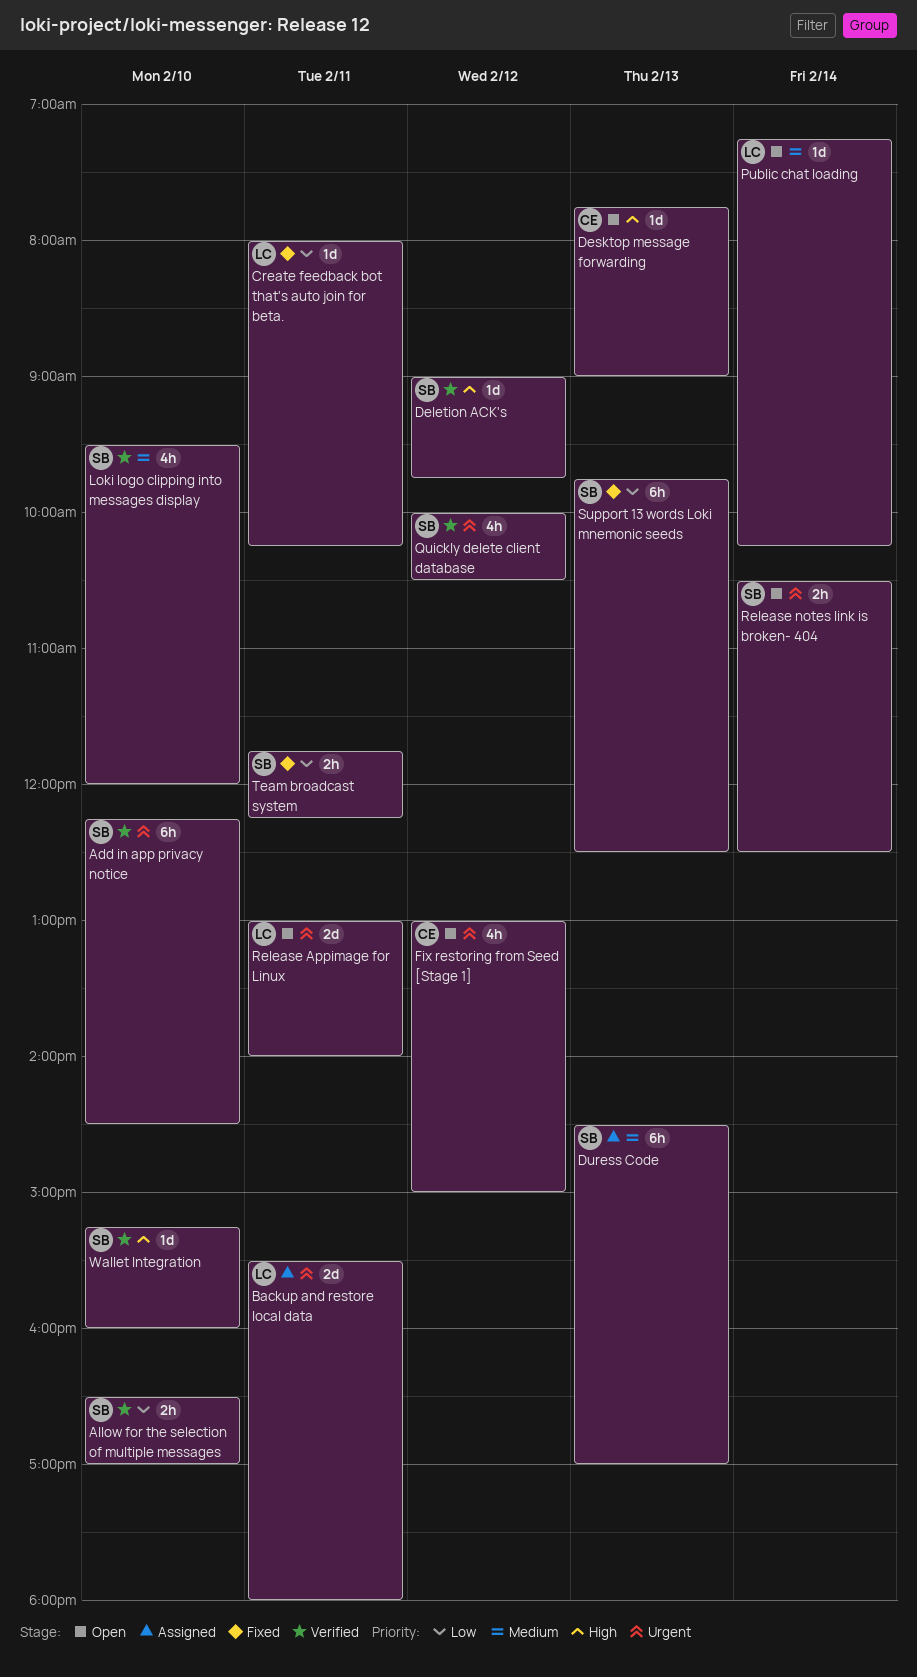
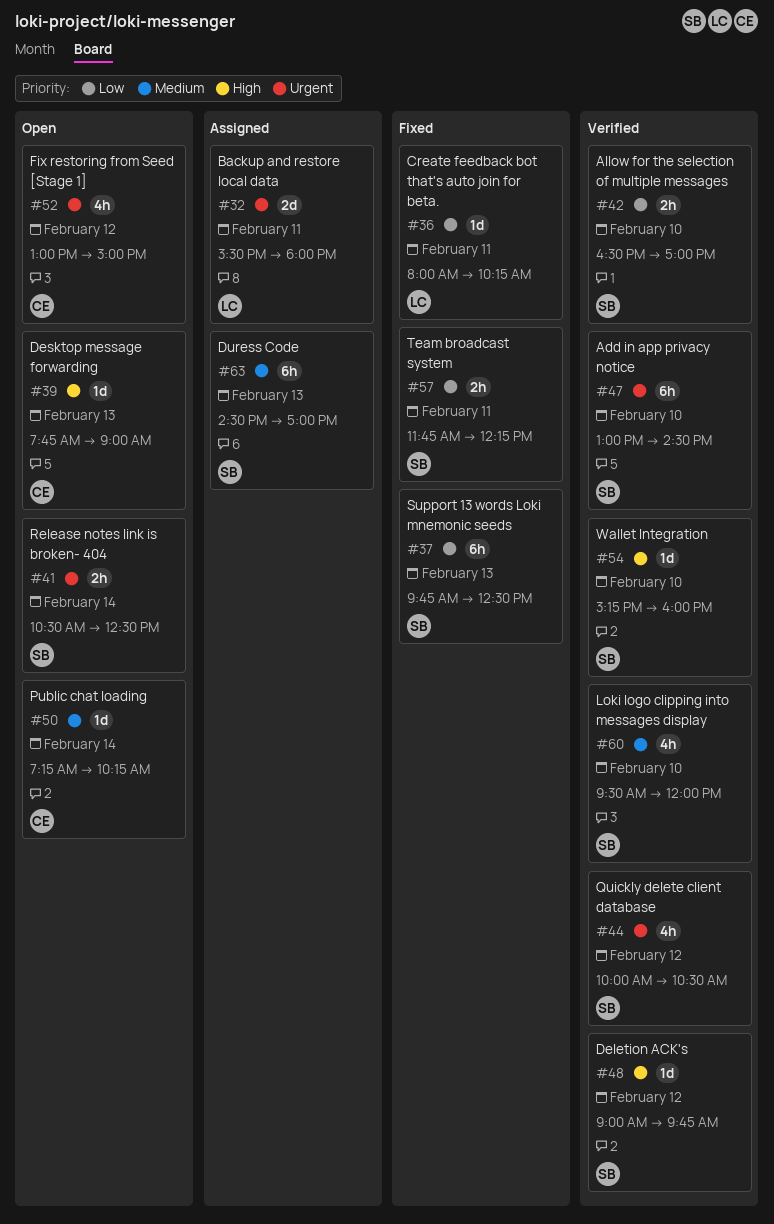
Add in app privacy notice, begins: 12:15 -> 13:00
Public chat loading, owner: LC -> CE
Release Appimage for Linux: present -> none

